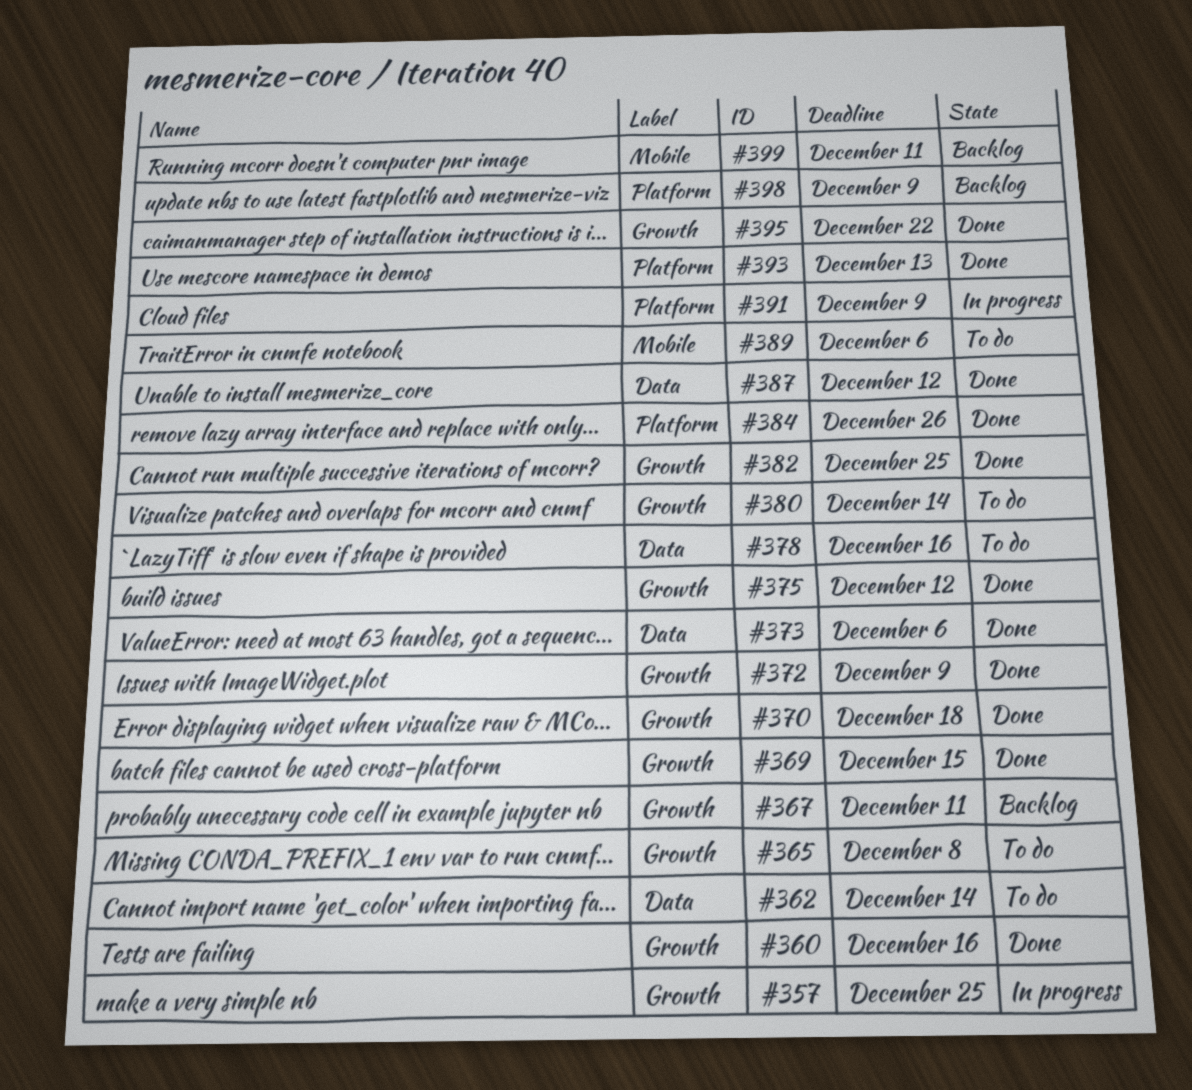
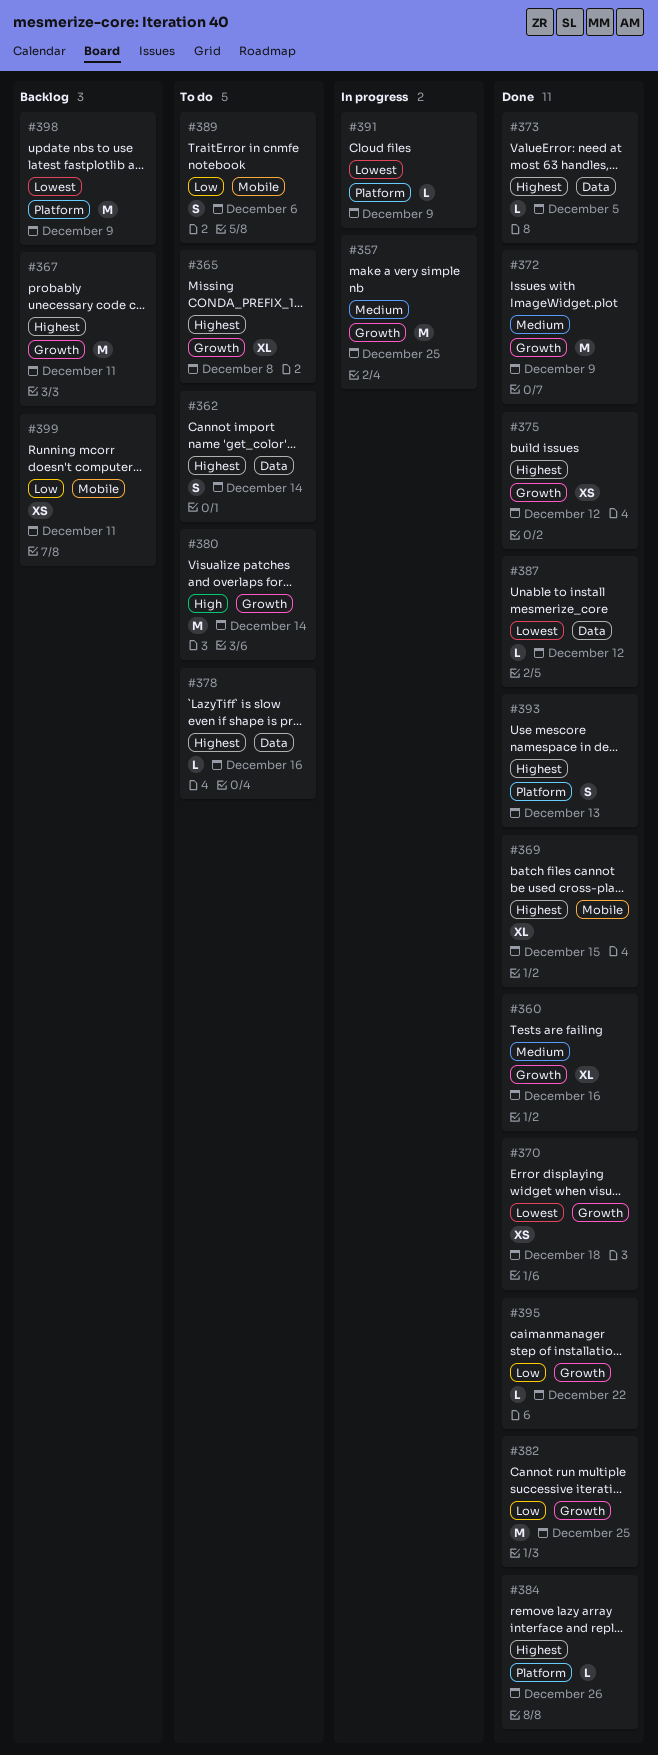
#369, label: Growth -> Mobile
#373, due: Dec 6 -> Dec 5

